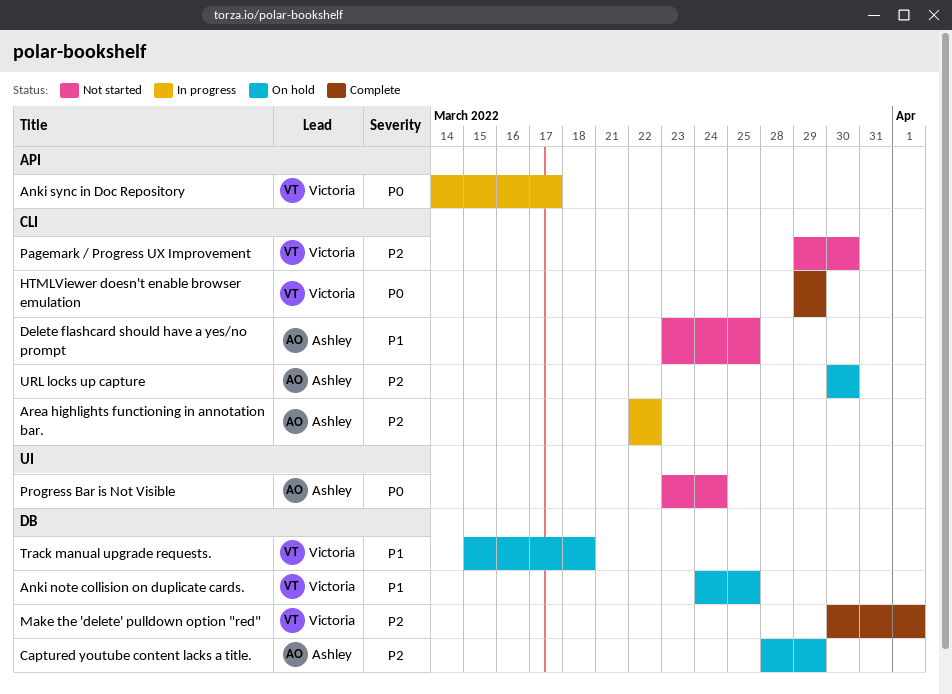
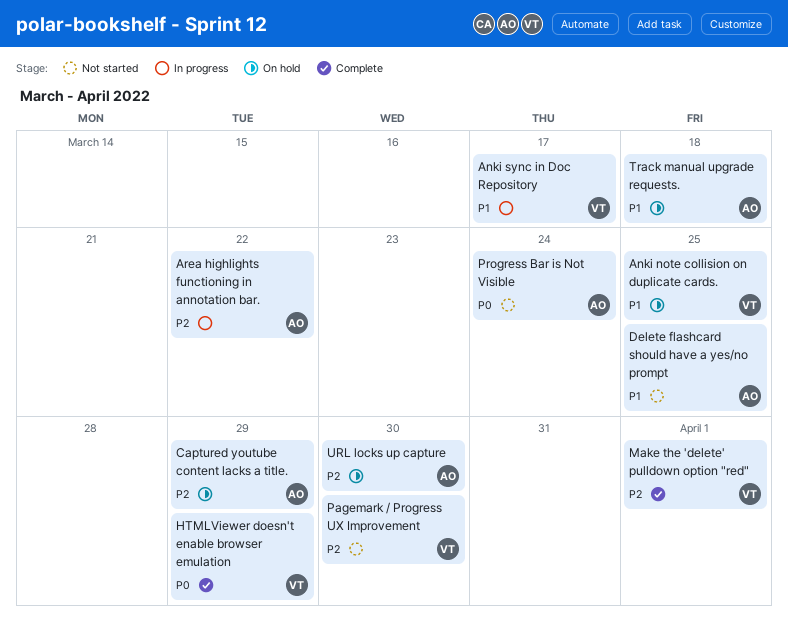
Anki sync in Doc Repository, priority: P0 -> P1
Track manual upgrade requests., owner: Victoria -> Ashley

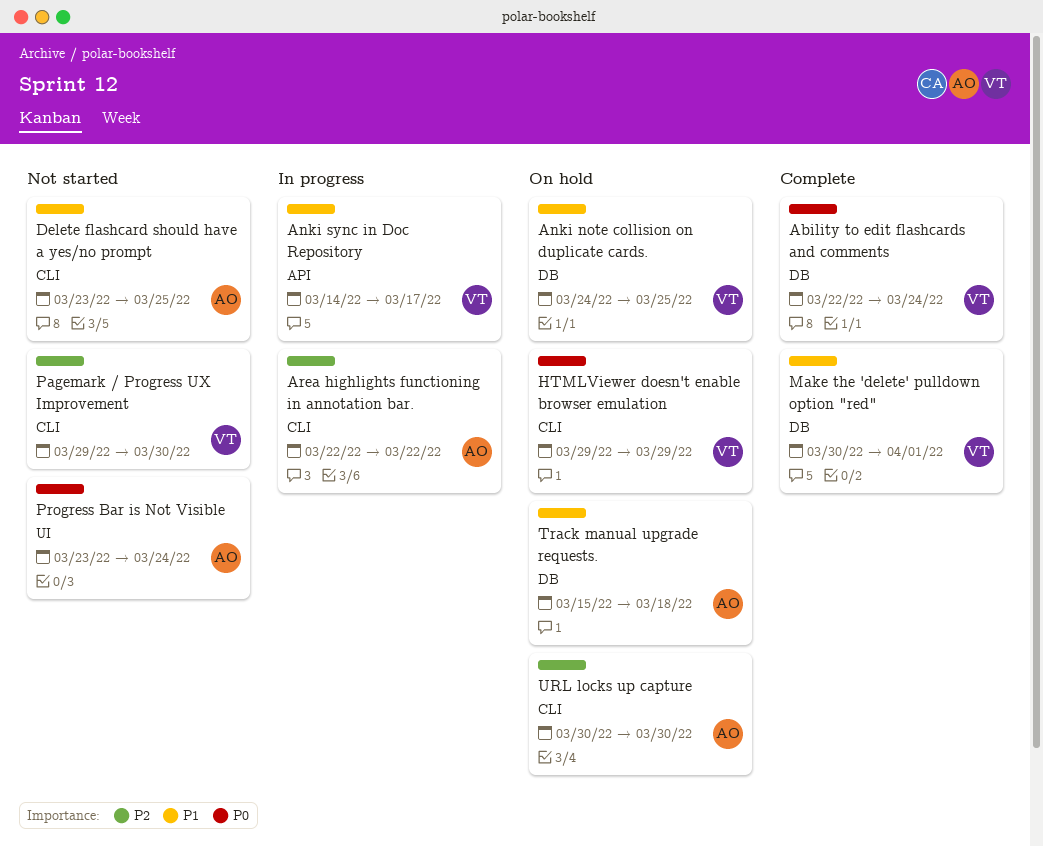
Ability to edit flashcards and comments: none -> present
Captured youtube content lacks a title.: present -> none
HTMLViewer doesn't enable browser emulation, status: Complete -> On hold
Make the 'delete' pulldown option "red", priority: P2 -> P1

